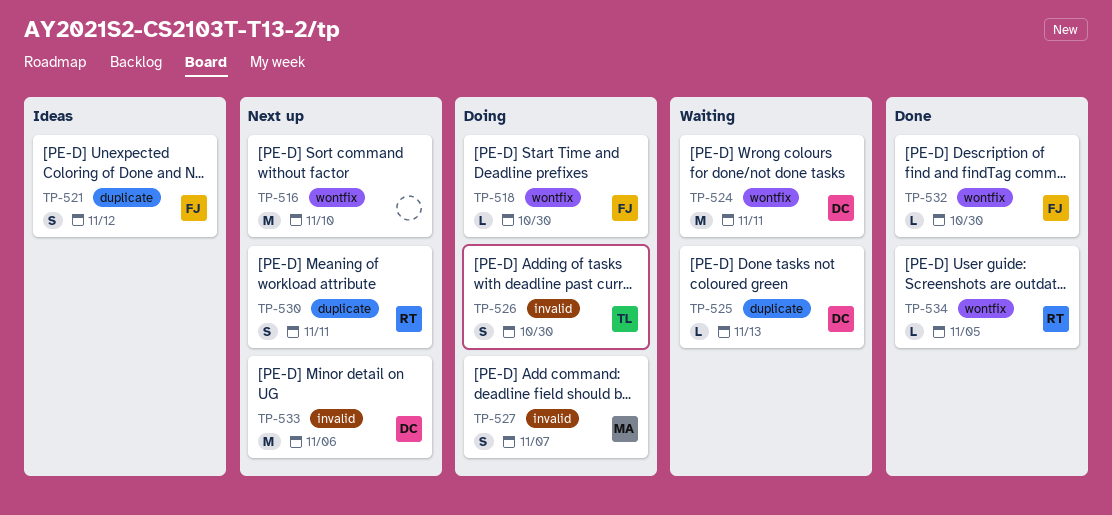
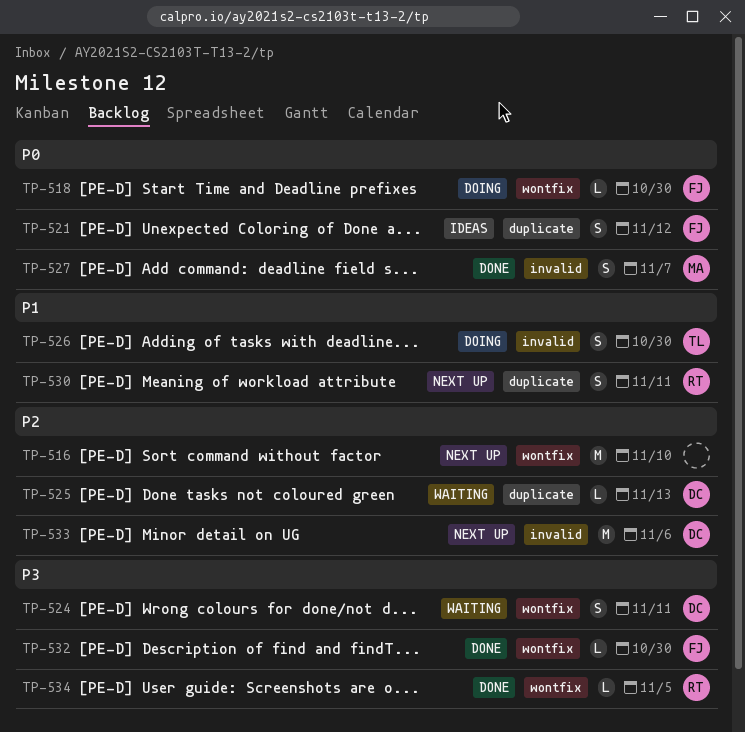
TP-524, estimate: M -> S
TP-527, status: Doing -> Done

